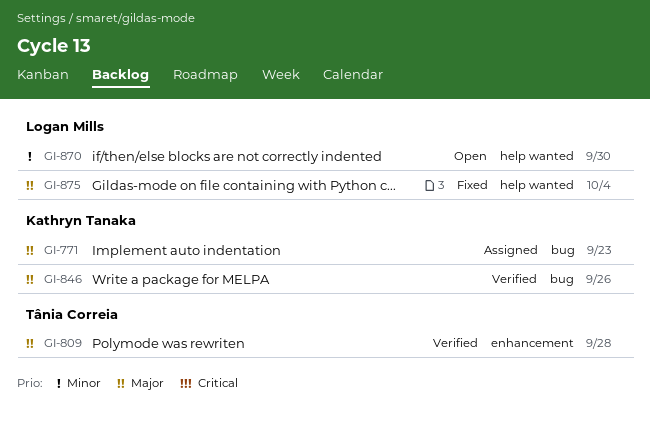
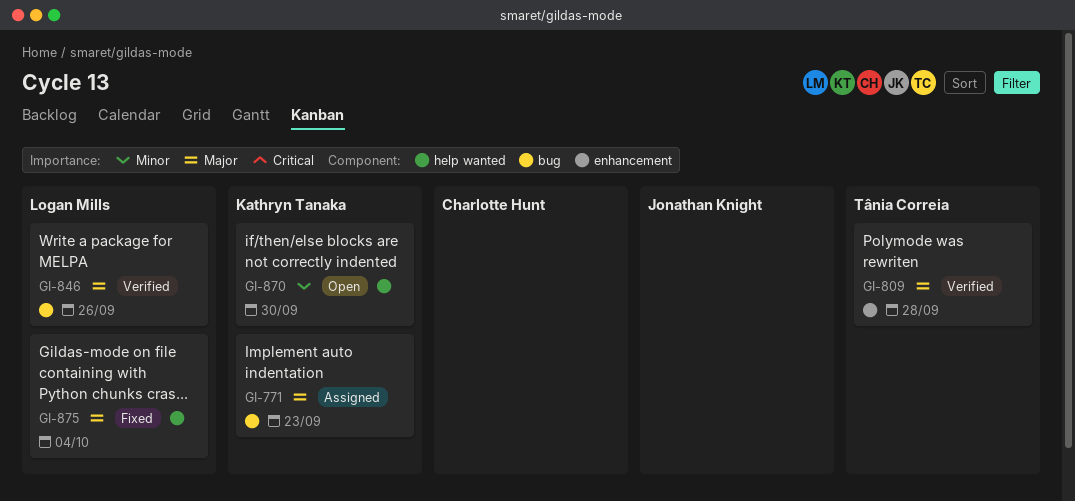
GI-846, owner: Kathryn Tanaka -> Logan Mills
GI-870, owner: Logan Mills -> Kathryn Tanaka

